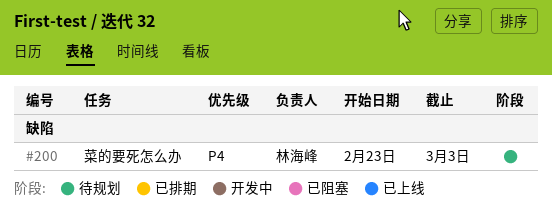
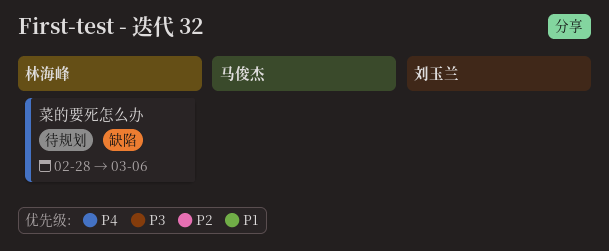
菜的要死怎么办, start: Feb 23 -> Feb 28
菜的要死怎么办, due: Mar 3 -> Mar 6

